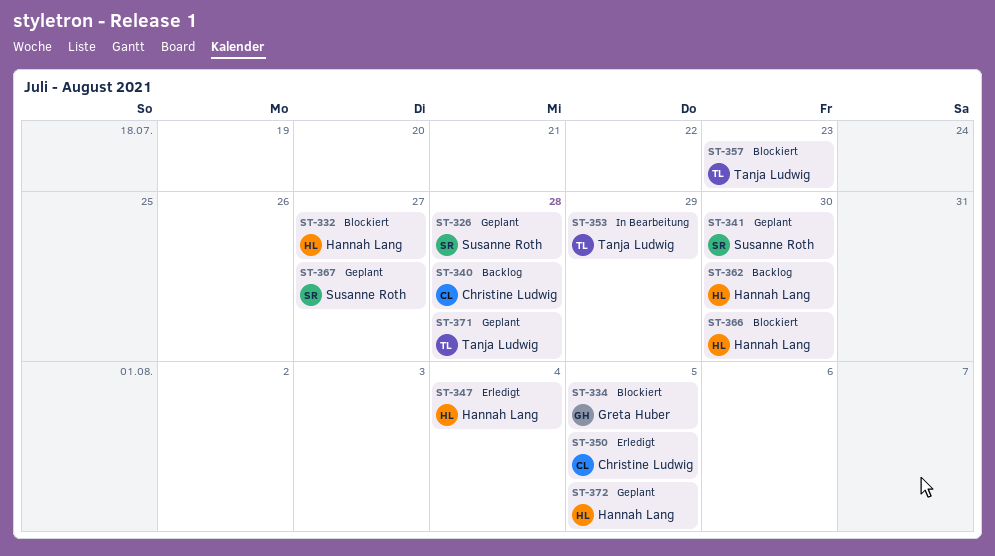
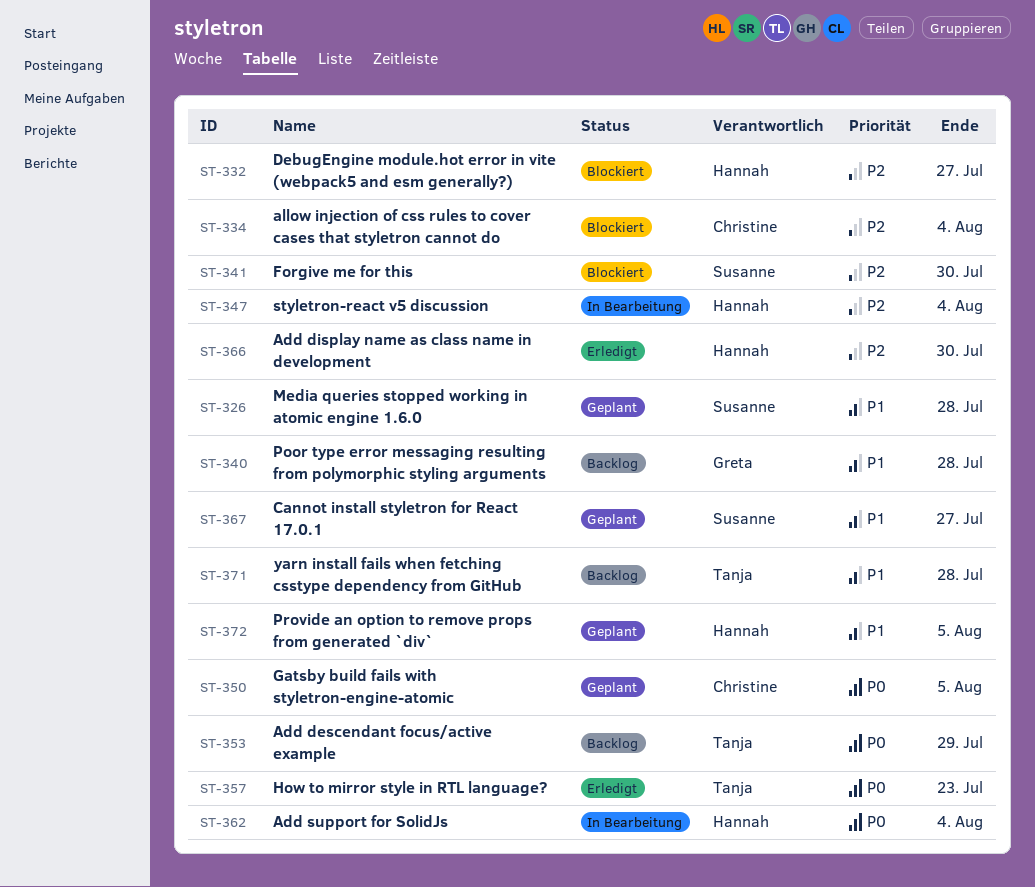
ST-334, owner: Greta Huber -> Christine Ludwig
ST-334, due: Aug 5 -> Aug 4
ST-340, owner: Christine Ludwig -> Greta Huber
ST-341, status: Geplant -> Blockiert
ST-347, status: Erledigt -> In Bearbeitung
ST-350, status: Erledigt -> Geplant
ST-353, status: In Bearbeitung -> Backlog
ST-357, status: Blockiert -> Erledigt
ST-362, status: Backlog -> In Bearbeitung
ST-362, due: Jul 30 -> Aug 4
ST-366, status: Blockiert -> Erledigt
ST-371, status: Geplant -> Backlog

